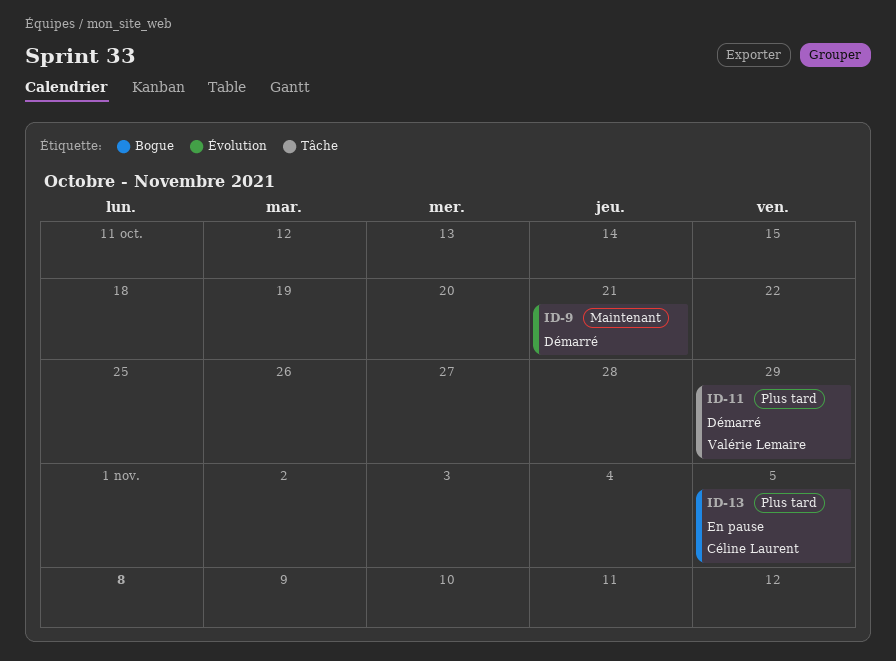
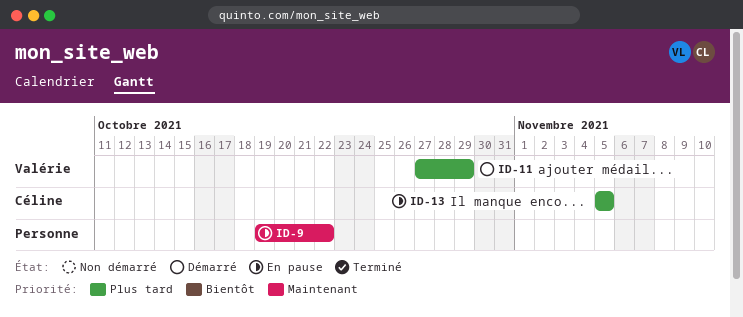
ID-9, status: Démarré -> En pause
ID-9, due: Oct 21 -> Oct 22

